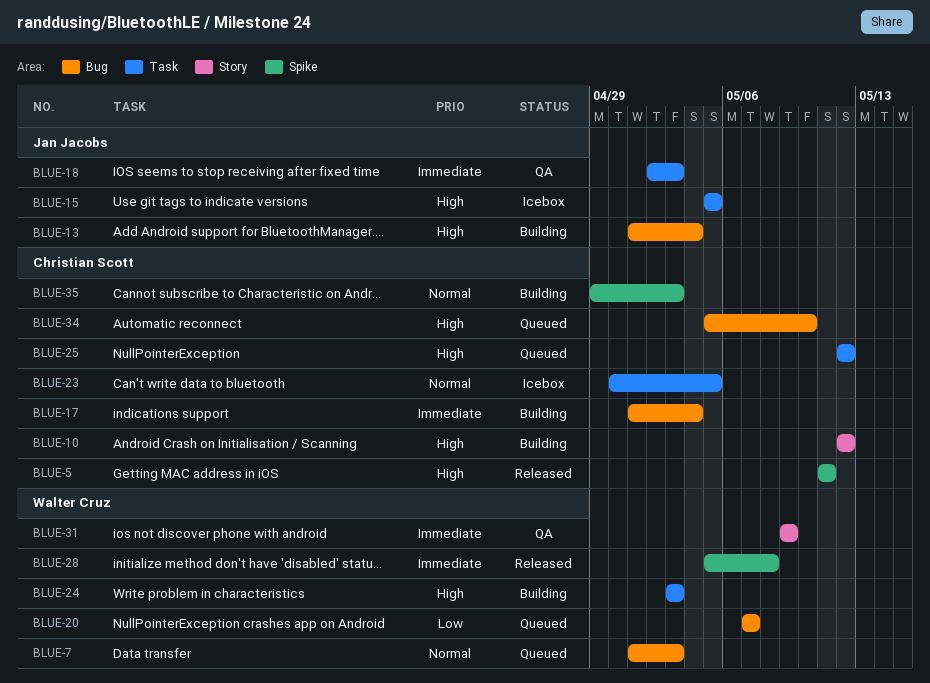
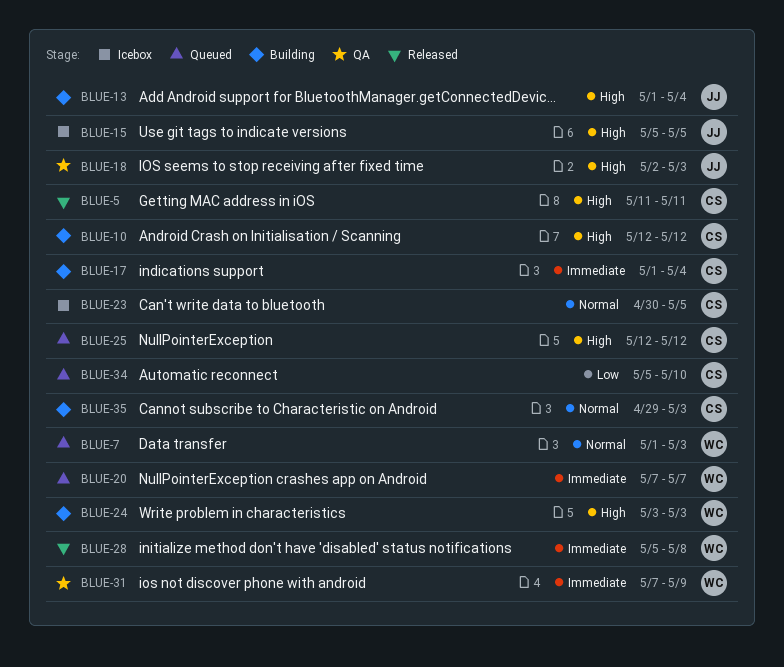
BLUE-18, priority: Immediate -> High
BLUE-20, priority: Low -> Immediate
BLUE-31, start: May 9 -> May 7
BLUE-34, priority: High -> Low

